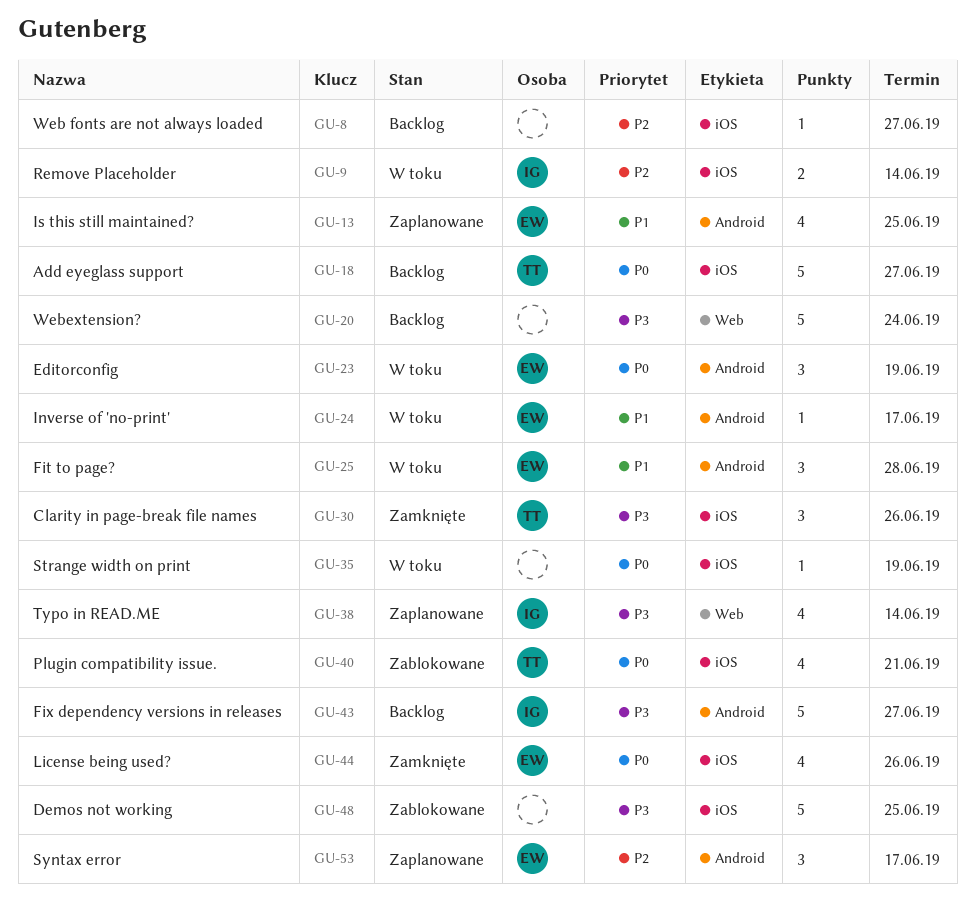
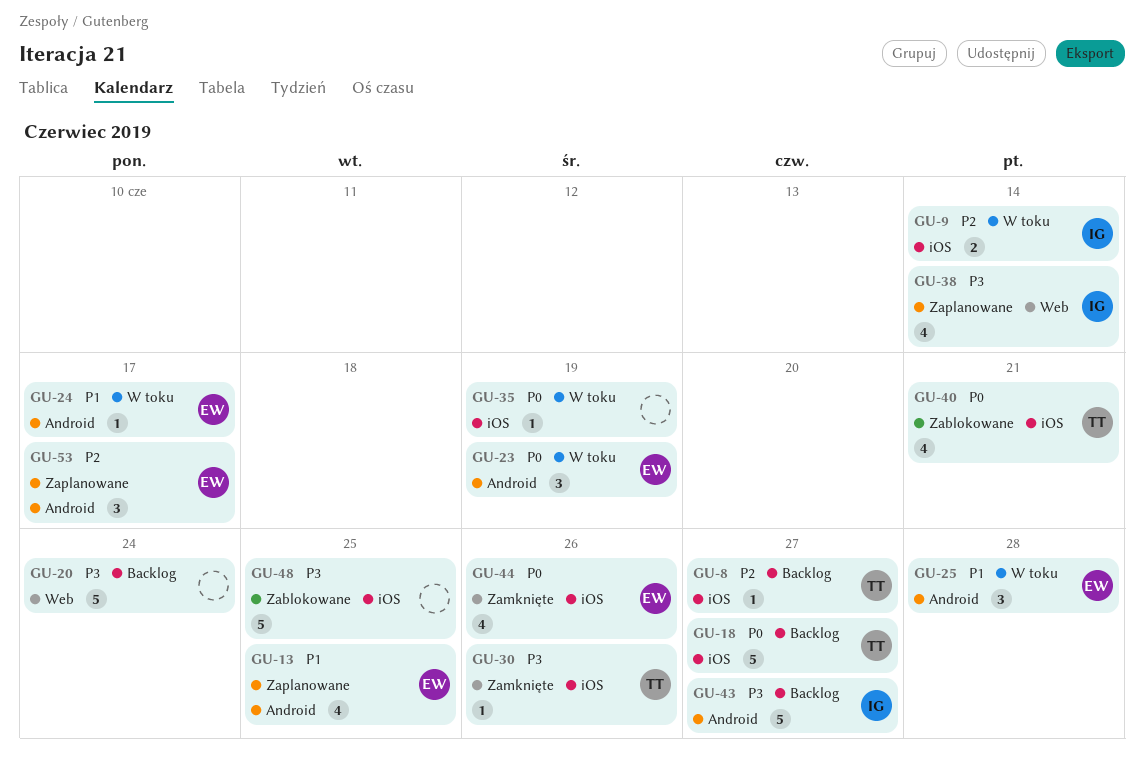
GU-8, owner: none -> TT
GU-30, estimate: 3 -> 1

